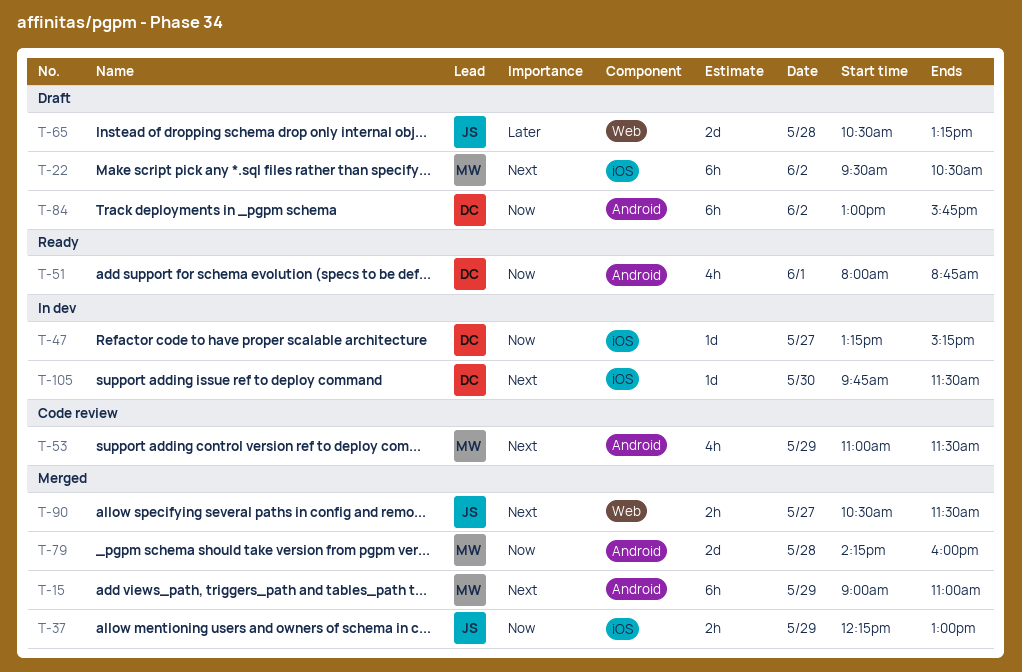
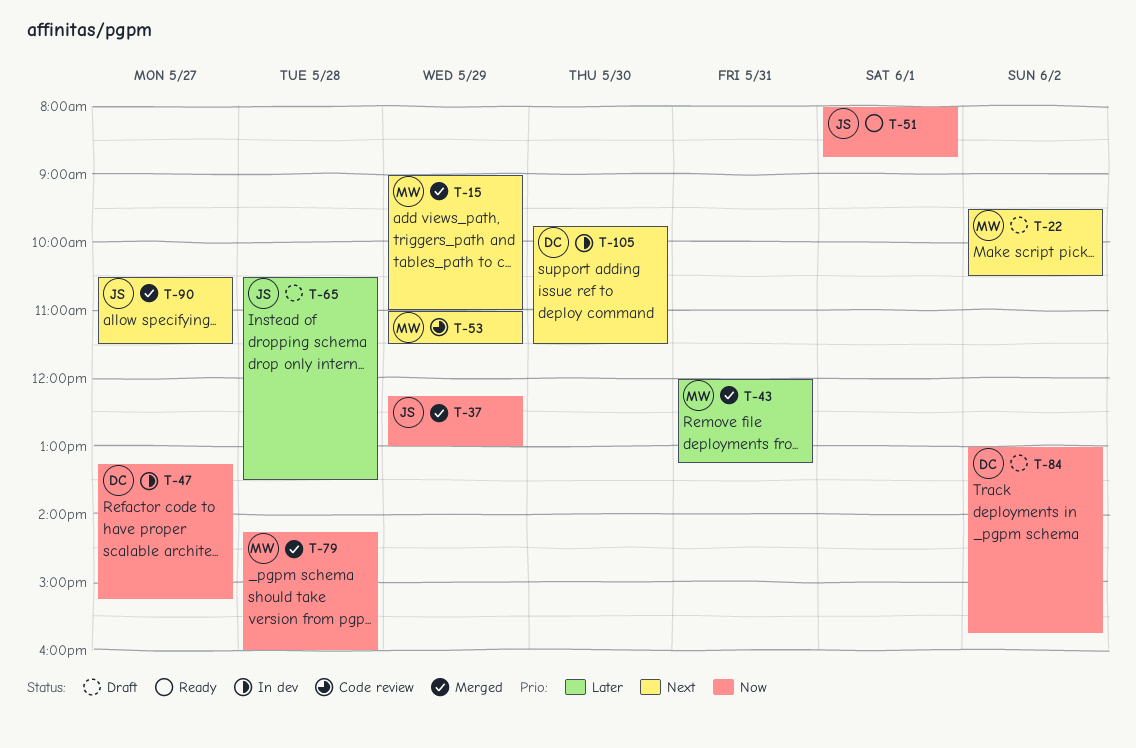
T-43: none -> present
T-51, owner: DC -> JS
T-65, ends: 13:15 -> 13:30

